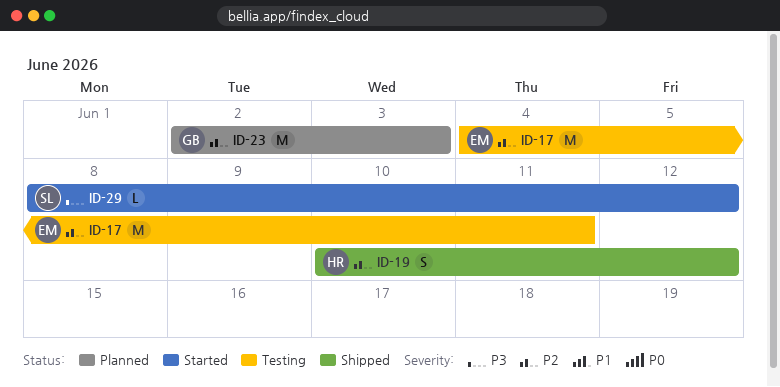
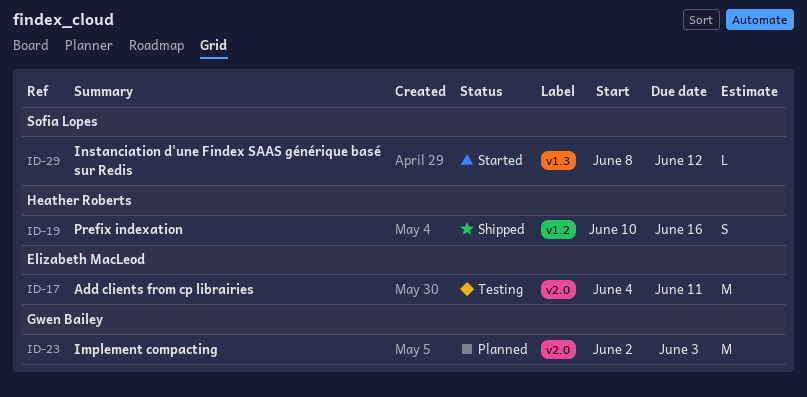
ID-19, due: Jun 12 -> Jun 16

